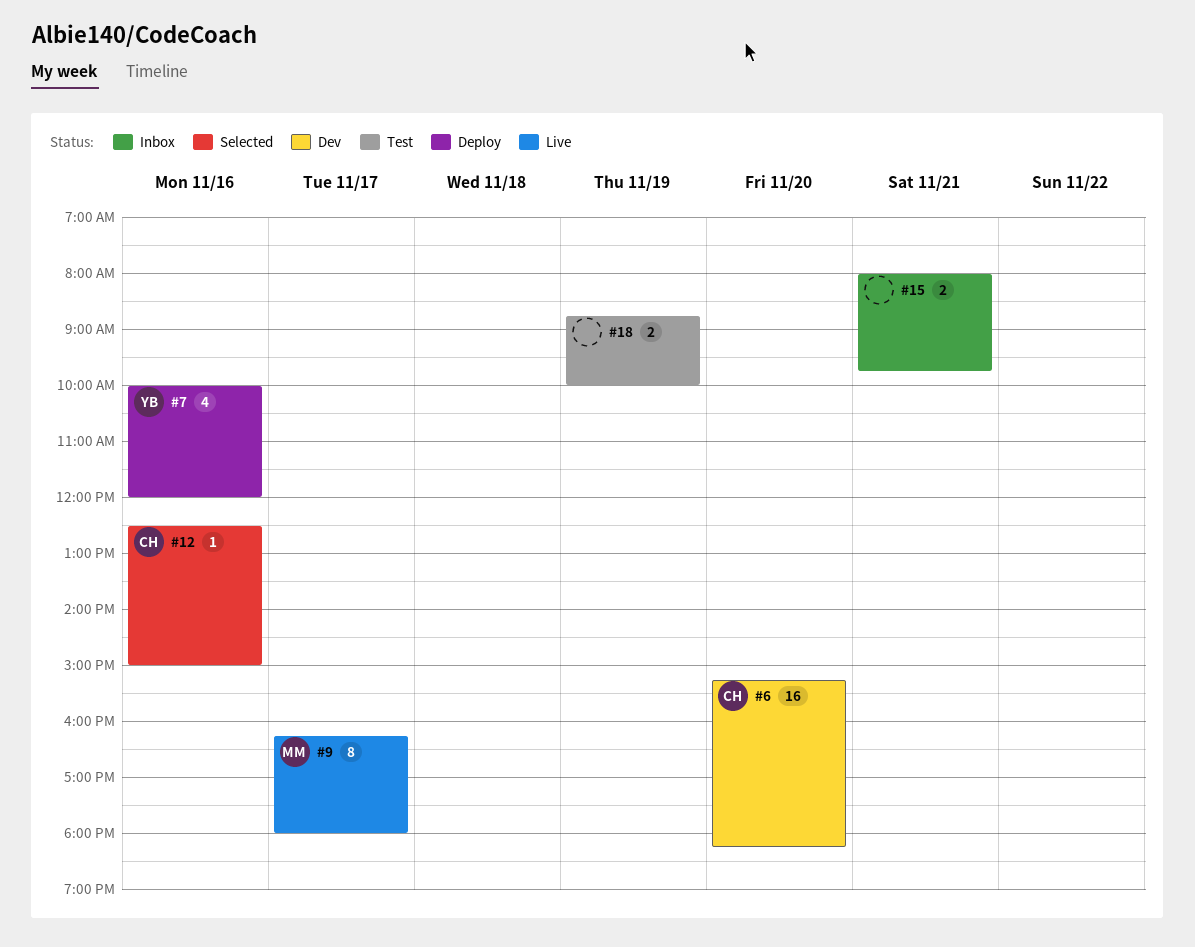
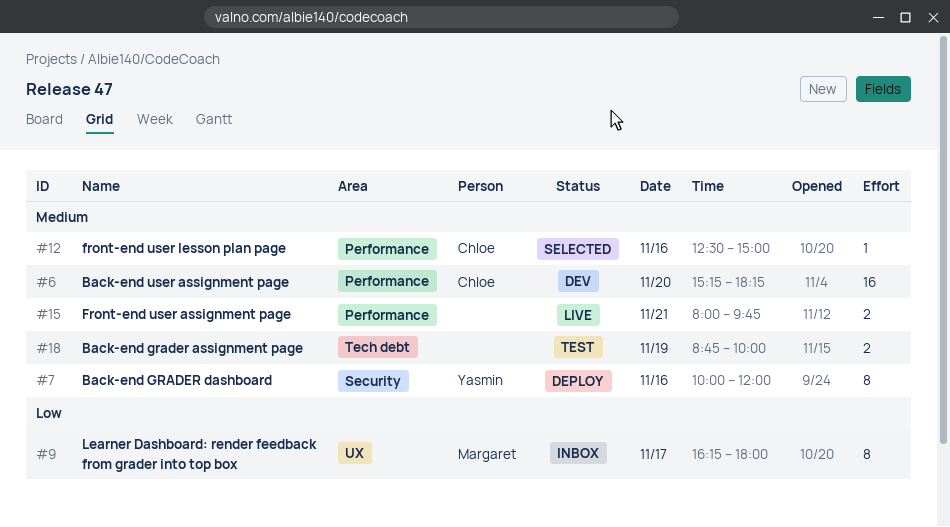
#7, estimate: 4 -> 8
#9, status: Live -> Inbox
#15, status: Inbox -> Live

